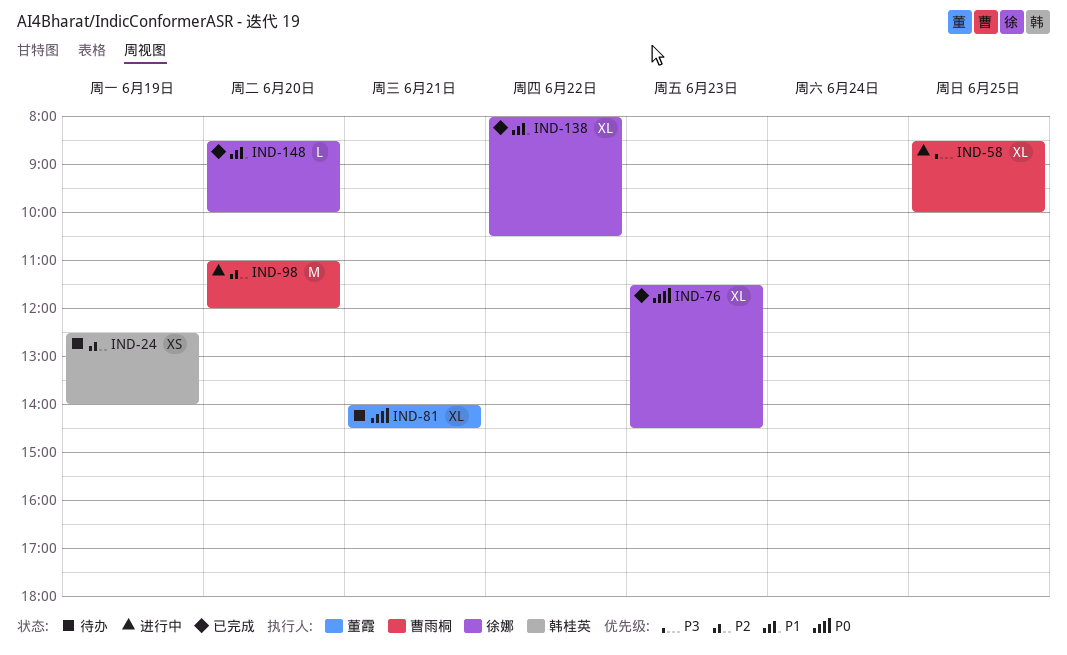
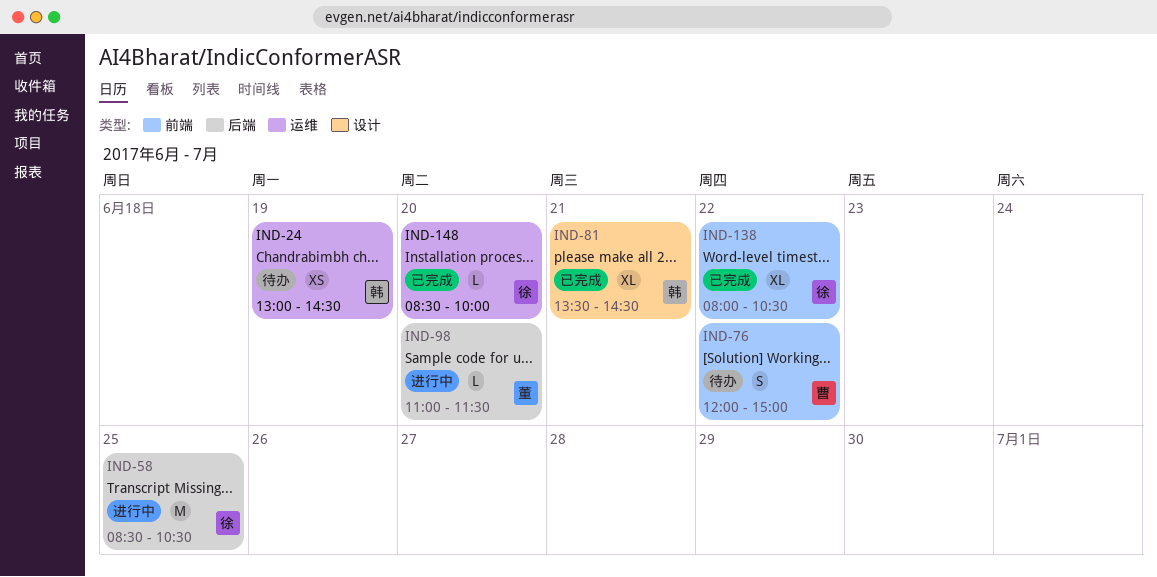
IND-24, begins: 12:30 -> 13:00
IND-24, ends: 14:00 -> 14:30
IND-58, owner: 曹雨桐 -> 徐娜
IND-58, estimate: XL -> M
IND-58, ends: 10:00 -> 10:30
IND-76, status: 已完成 -> 待办
IND-76, owner: 徐娜 -> 曹雨桐
IND-76, estimate: XL -> S
IND-76, day: Jun 23 -> Jun 22
IND-76, begins: 11:30 -> 12:00
IND-76, ends: 14:30 -> 15:00
IND-81, status: 待办 -> 已完成
IND-81, owner: 董霞 -> 韩桂英
IND-81, begins: 14:00 -> 13:30
IND-98, owner: 曹雨桐 -> 董霞
IND-98, estimate: M -> L
IND-98, ends: 12:00 -> 11:30

